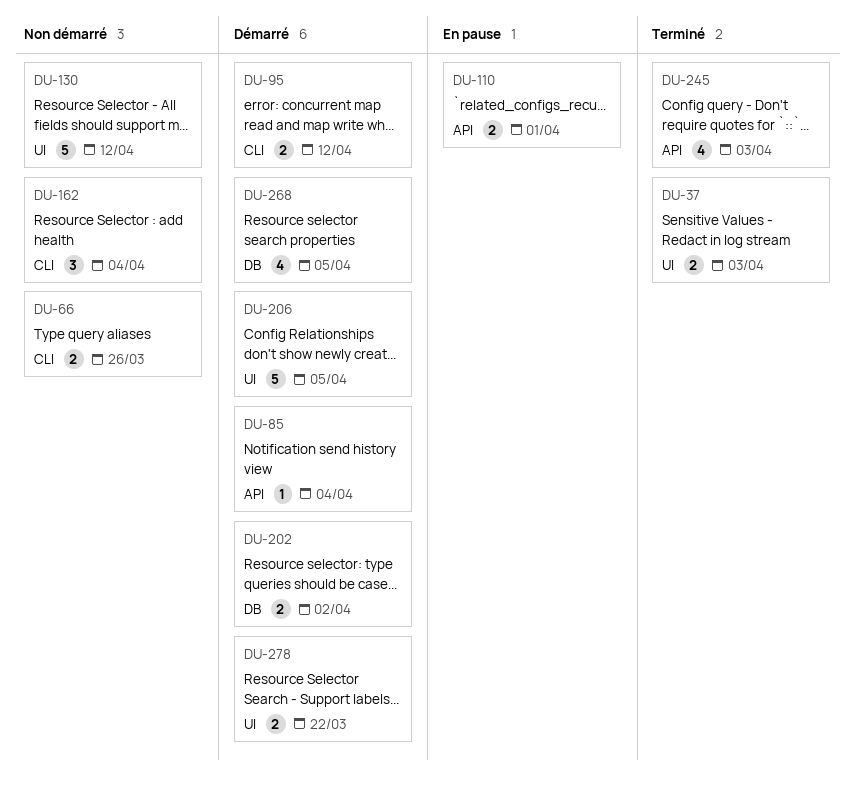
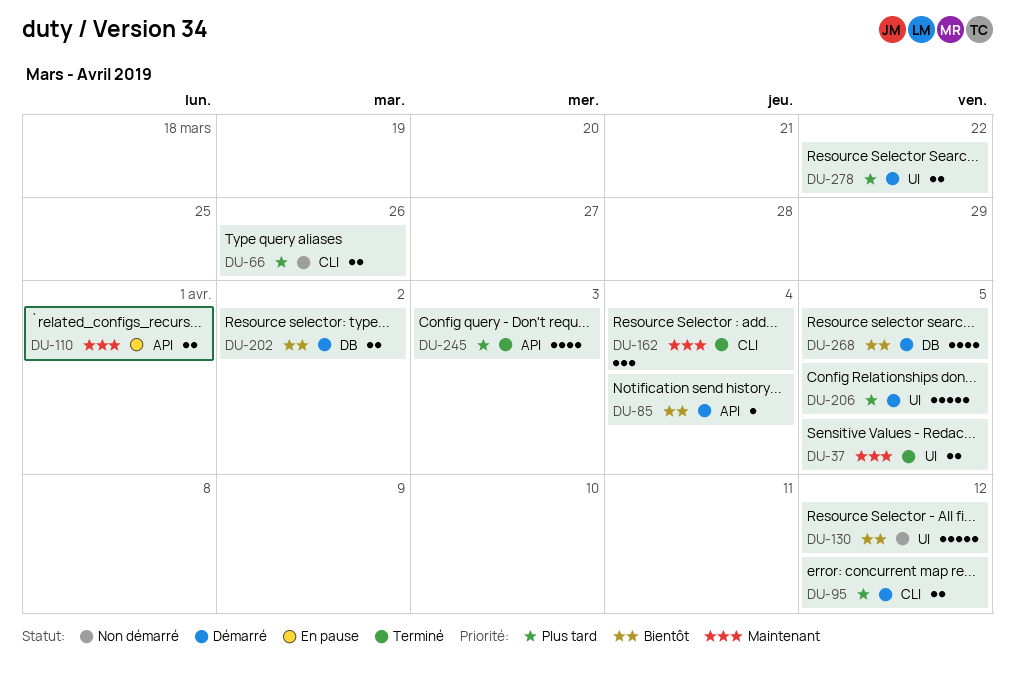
DU-37, due: Apr 3 -> Apr 5
DU-162, status: Non démarré -> Terminé

